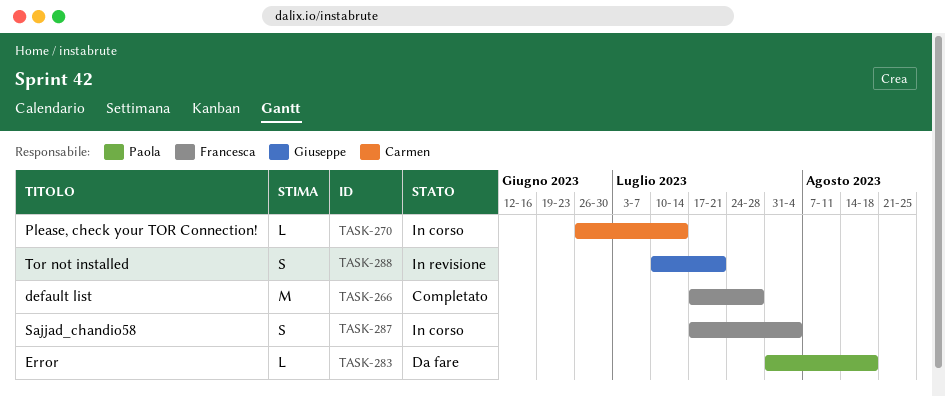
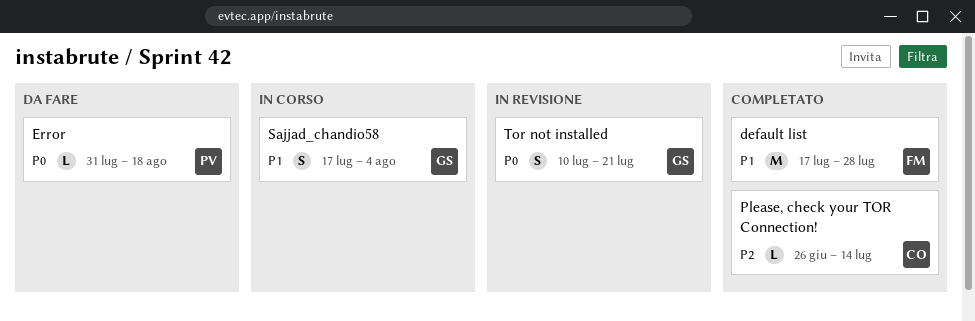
Please, check your TOR Connection!, status: In corso -> Completato
Sajjad_chandio58, owner: Francesca -> Giuseppe

